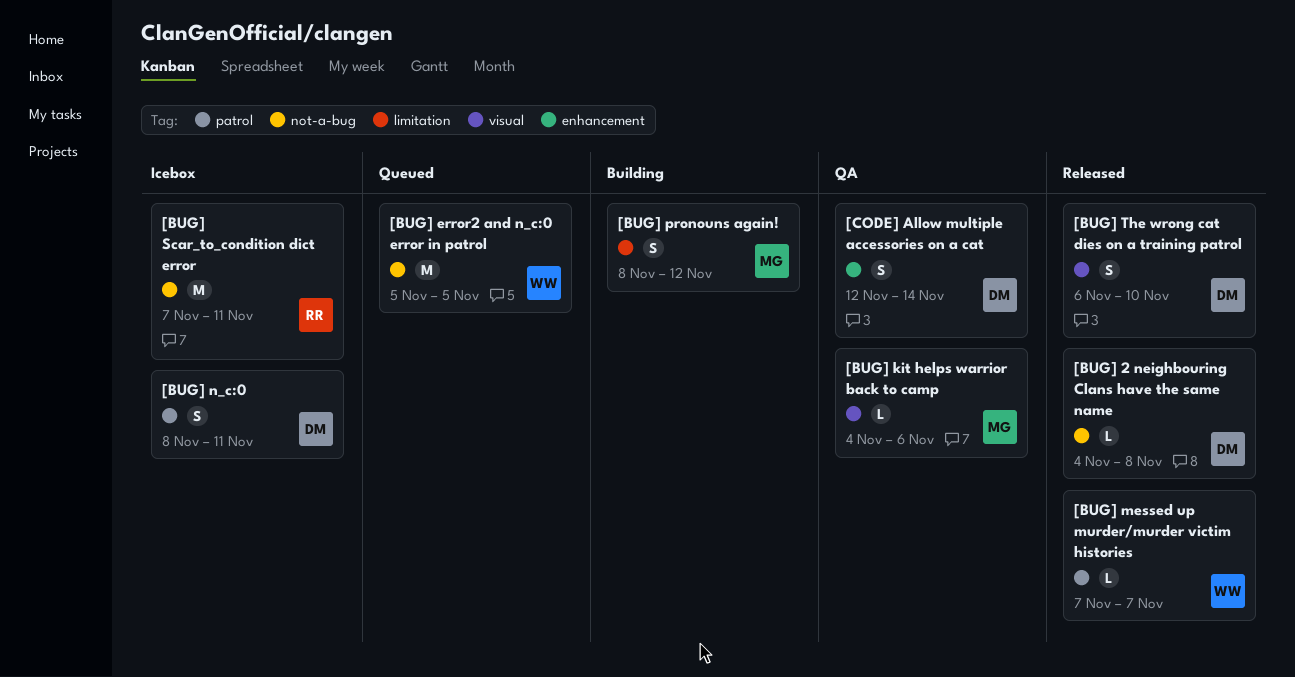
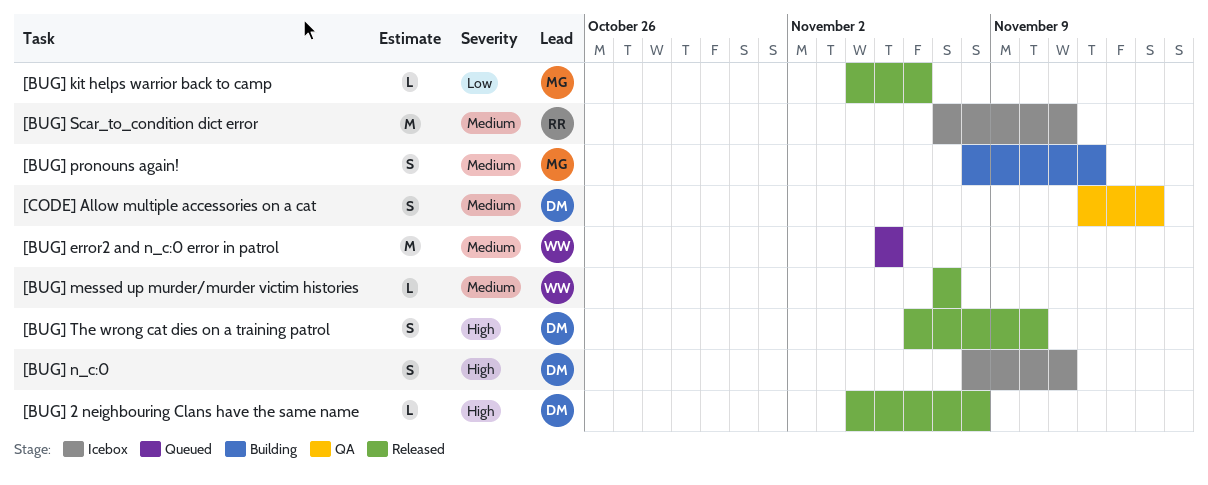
[BUG] kit helps warrior back to camp, status: QA -> Released

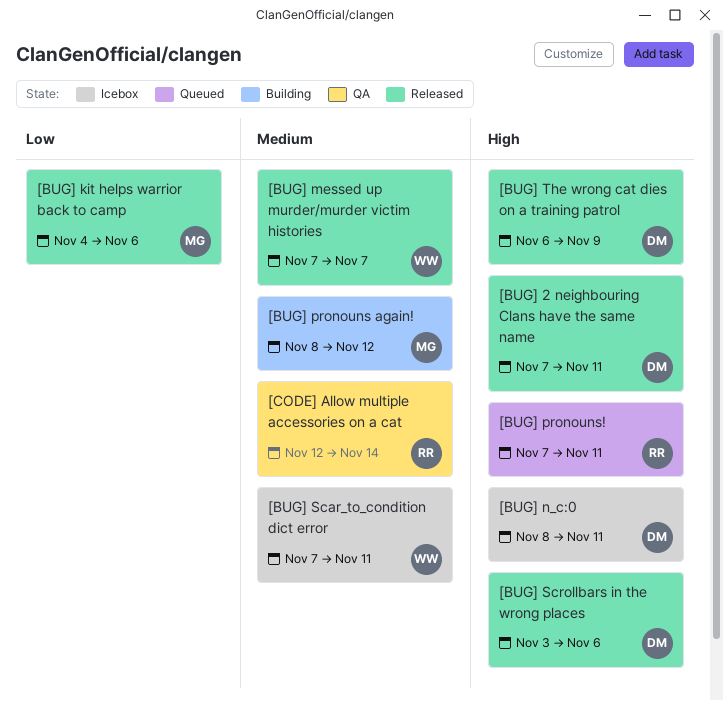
[BUG] 2 neighbouring Clans have the same name, start: Nov 4 -> Nov 7
[BUG] 2 neighbouring Clans have the same name, due: Nov 8 -> Nov 11
[BUG] error2 and n_c:0 error in patrol: present -> none
[BUG] pronouns!: none -> present
[BUG] Scar_to_condition dict error, owner: RR -> WW
[BUG] Scrollbars in the wrong places: none -> present
[BUG] The wrong cat dies on a training patrol, due: Nov 10 -> Nov 9
[CODE] Allow multiple accessories on a cat, owner: DM -> RR

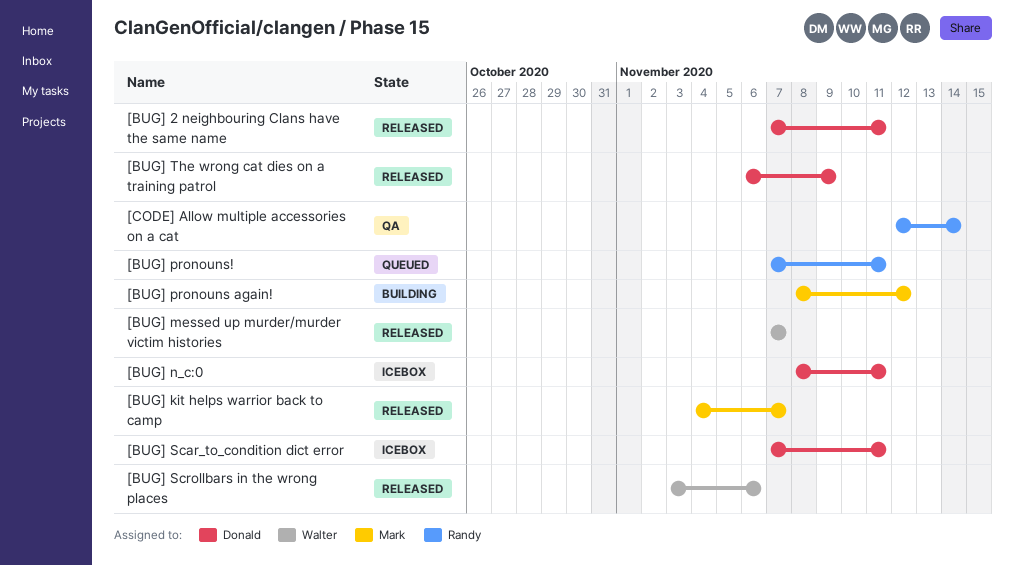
[BUG] kit helps warrior back to camp, due: Nov 6 -> Nov 7
[BUG] Scar_to_condition dict error, owner: Walter -> Donald
[BUG] Scrollbars in the wrong places, owner: Donald -> Walter

